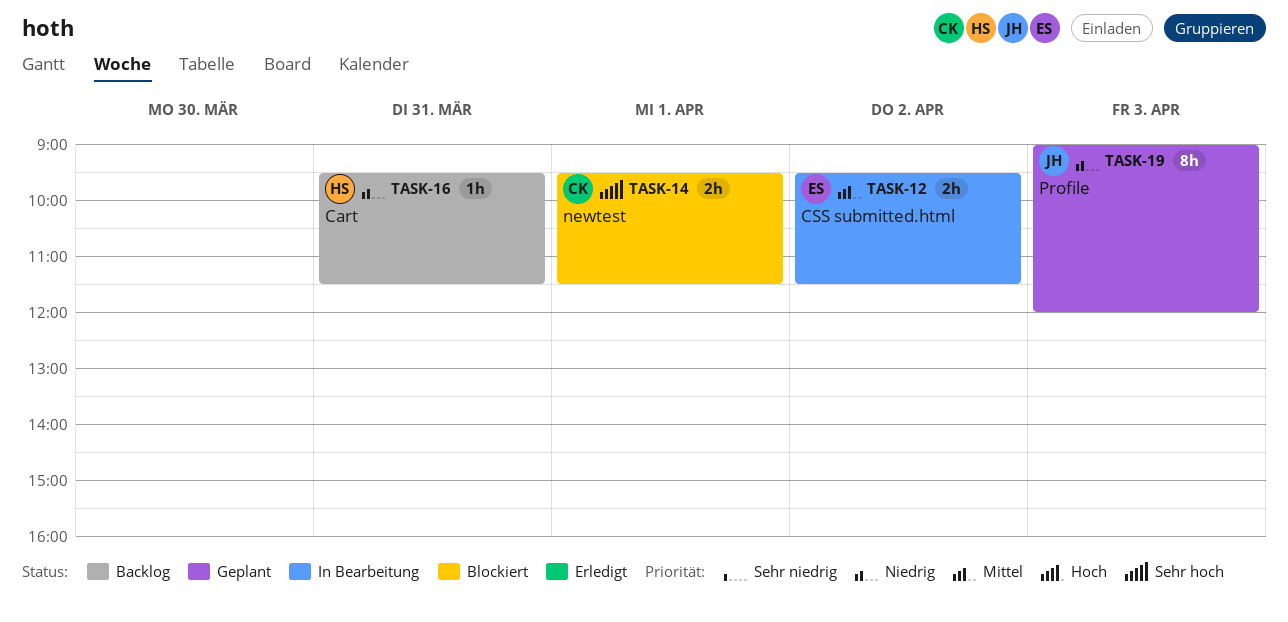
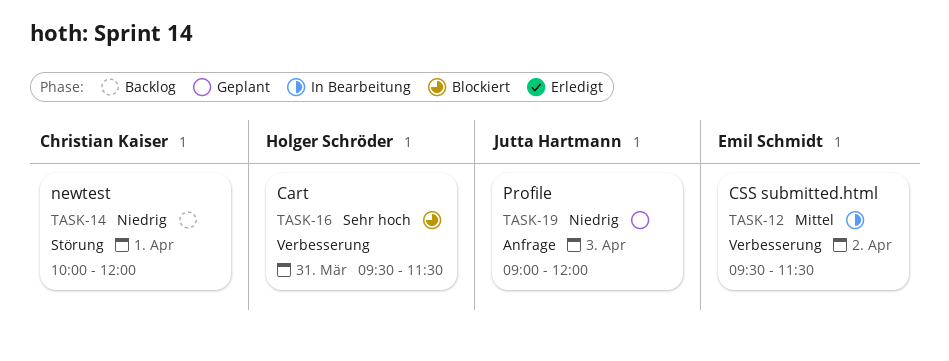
TASK-14, status: Blockiert -> Backlog
TASK-14, priority: Sehr hoch -> Niedrig
TASK-14, begins: 09:30 -> 10:00
TASK-14, ends: 11:30 -> 12:00
TASK-16, status: Backlog -> Blockiert
TASK-16, priority: Niedrig -> Sehr hoch

